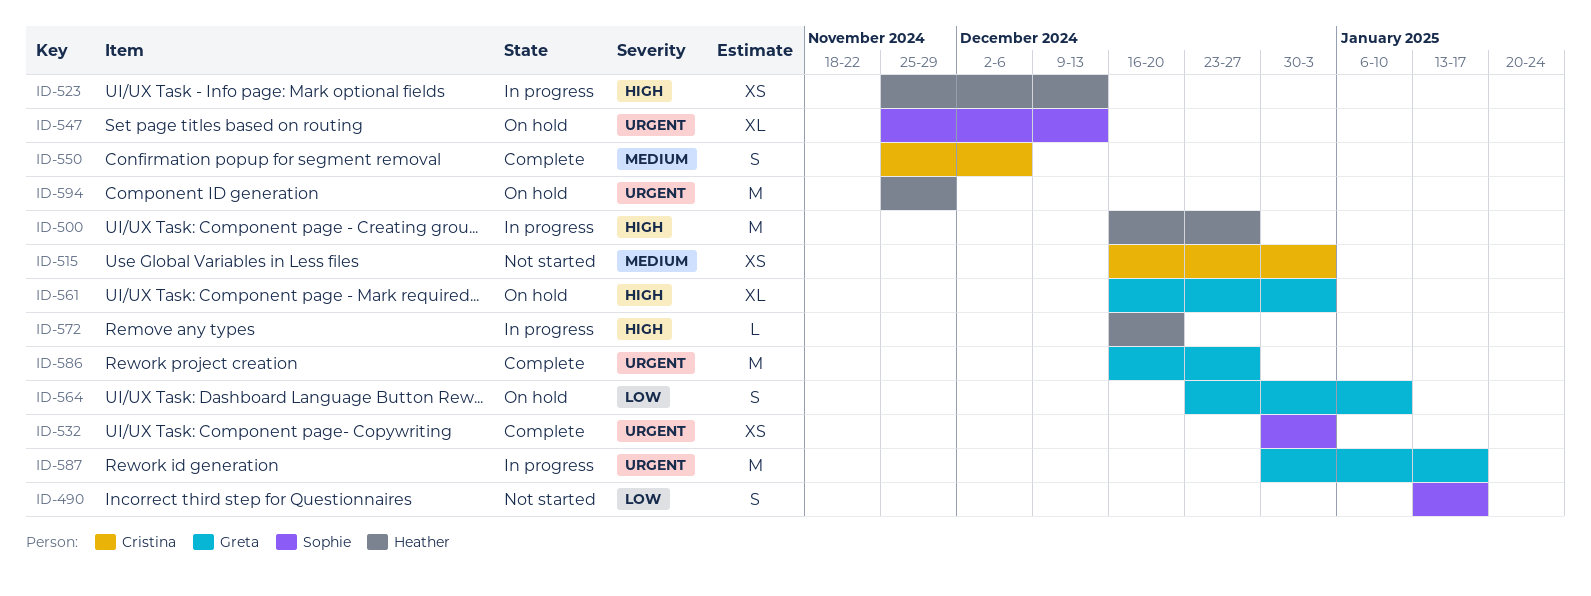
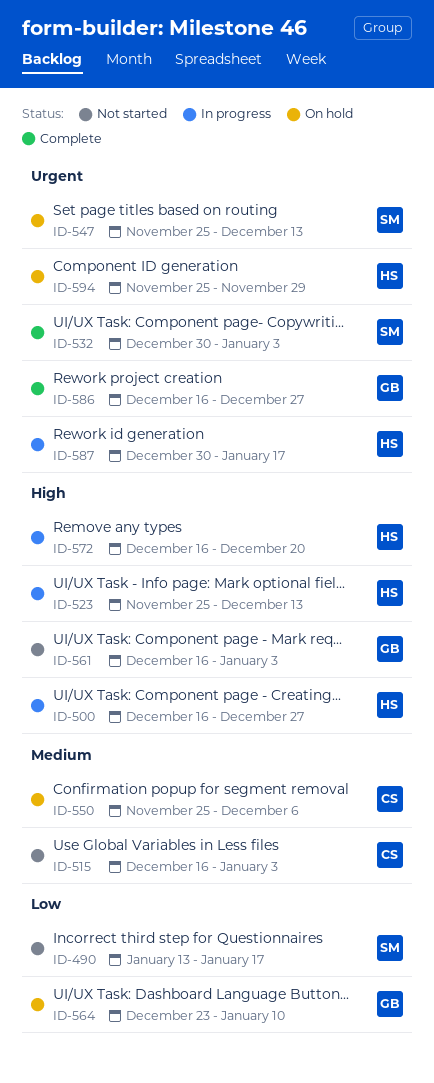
ID-550, status: Complete -> On hold
ID-561, status: On hold -> Not started
ID-587, owner: Greta -> Heather

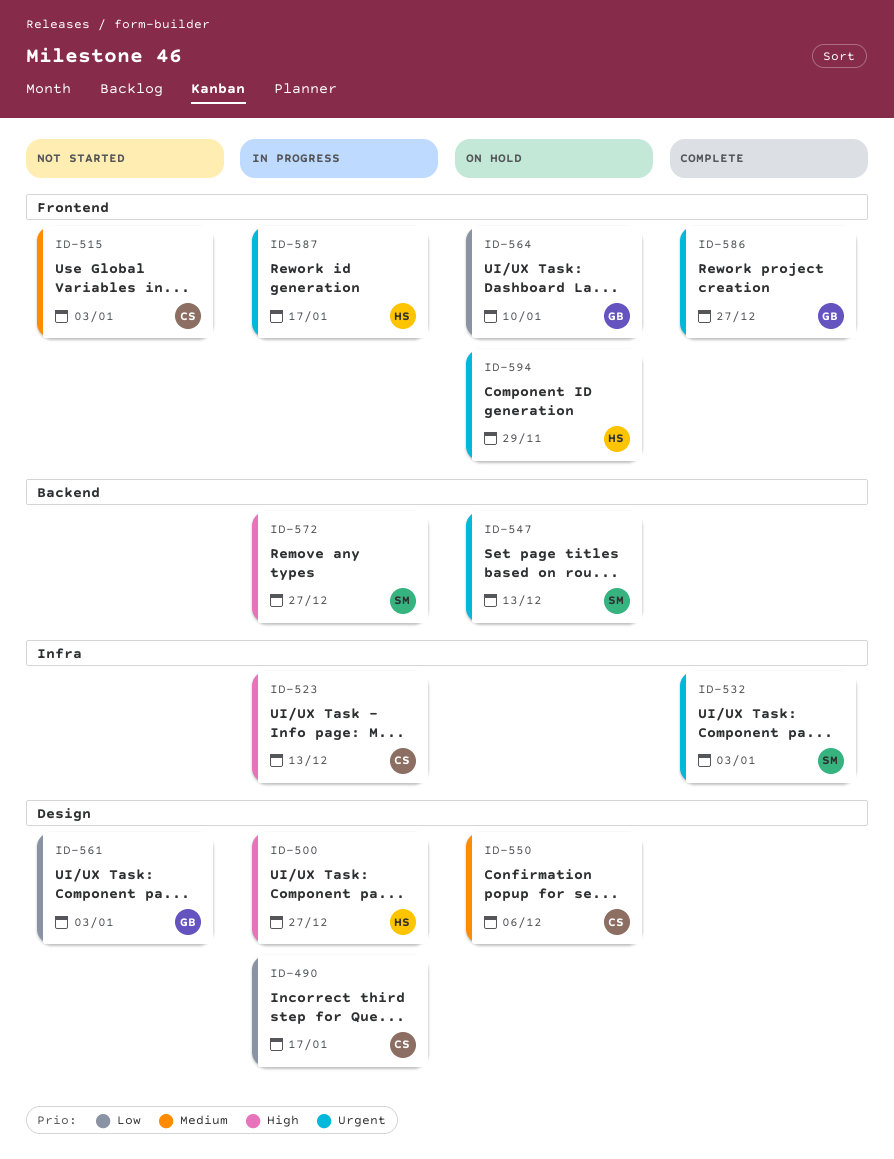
ID-490, status: Not started -> In progress
ID-490, owner: SM -> CS
ID-523, owner: HS -> CS
ID-561, priority: High -> Low
ID-572, owner: HS -> SM
ID-572, due: Dec 20 -> Dec 27

